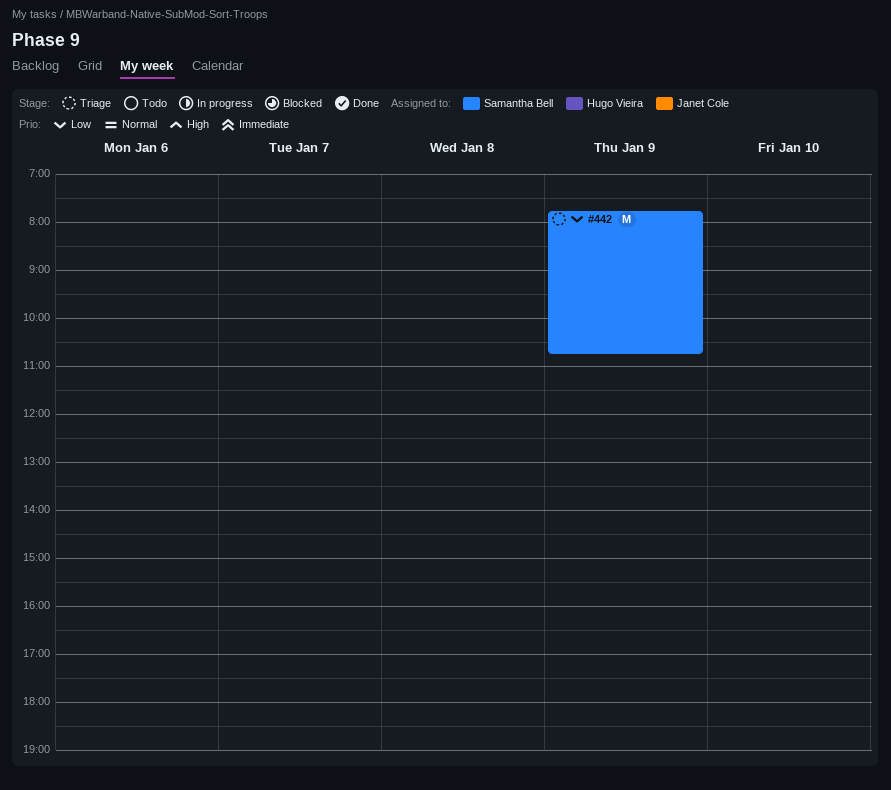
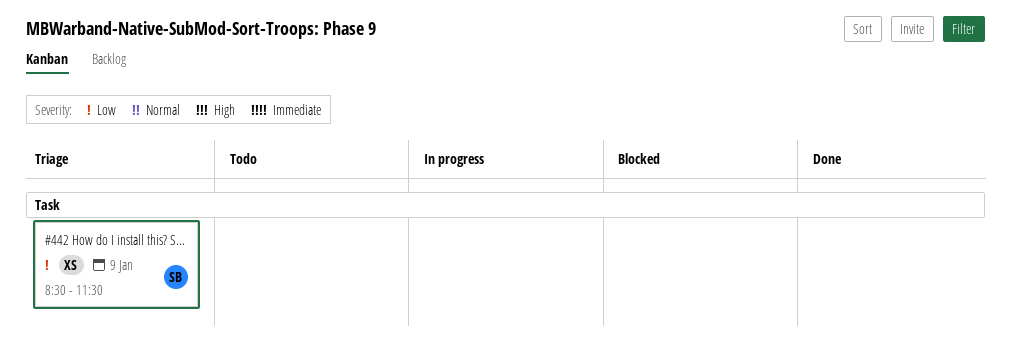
#442, estimate: M -> XS
#442, begins: 07:45 -> 08:30
#442, ends: 10:45 -> 11:30

